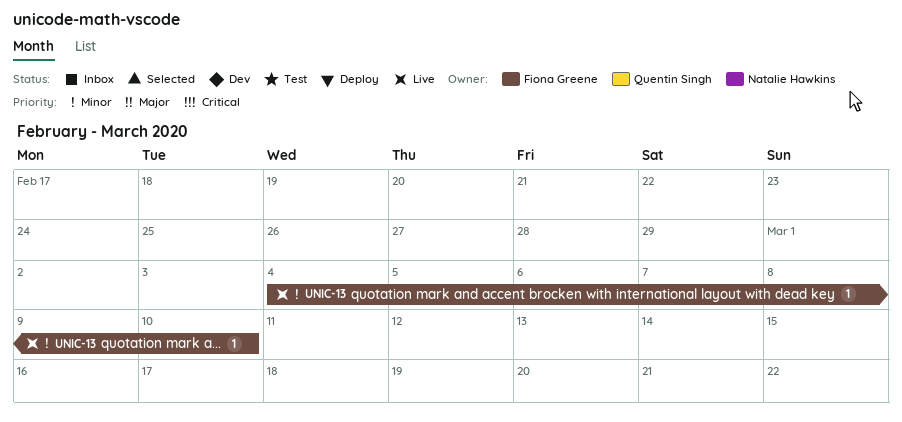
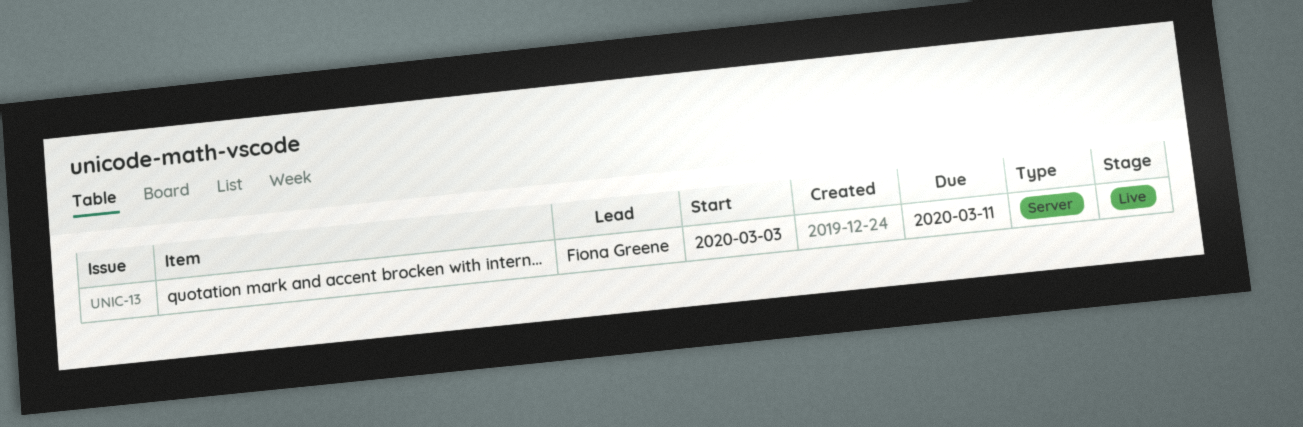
UNIC-13, start: Mar 4 -> Mar 3
UNIC-13, due: Mar 10 -> Mar 11

